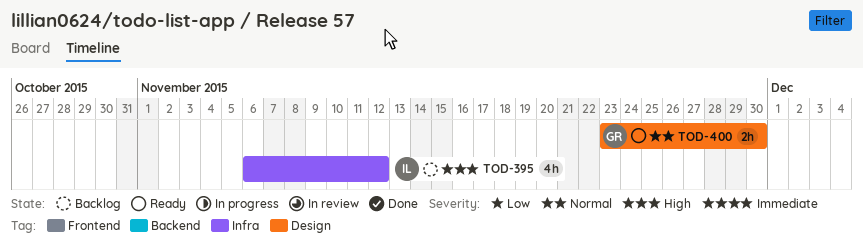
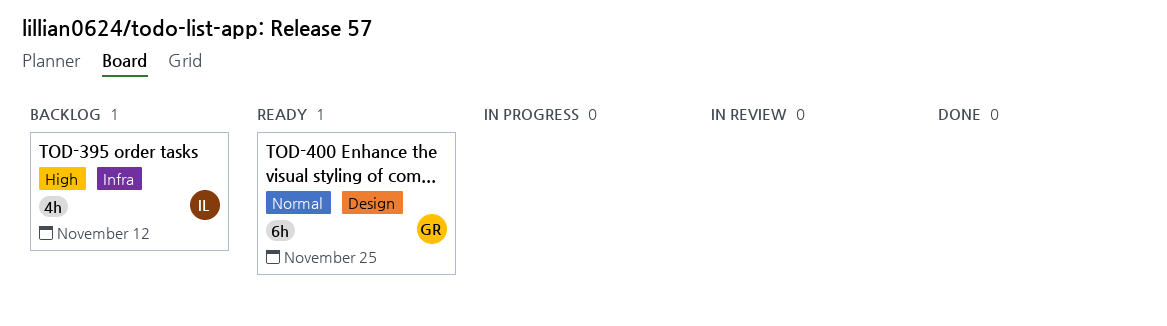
TOD-400, estimate: 2h -> 6h
TOD-400, due: Nov 30 -> Nov 25

